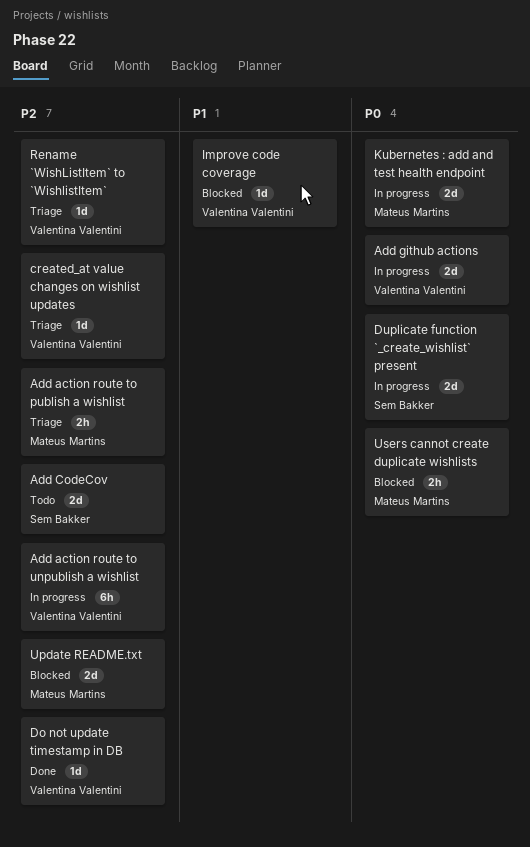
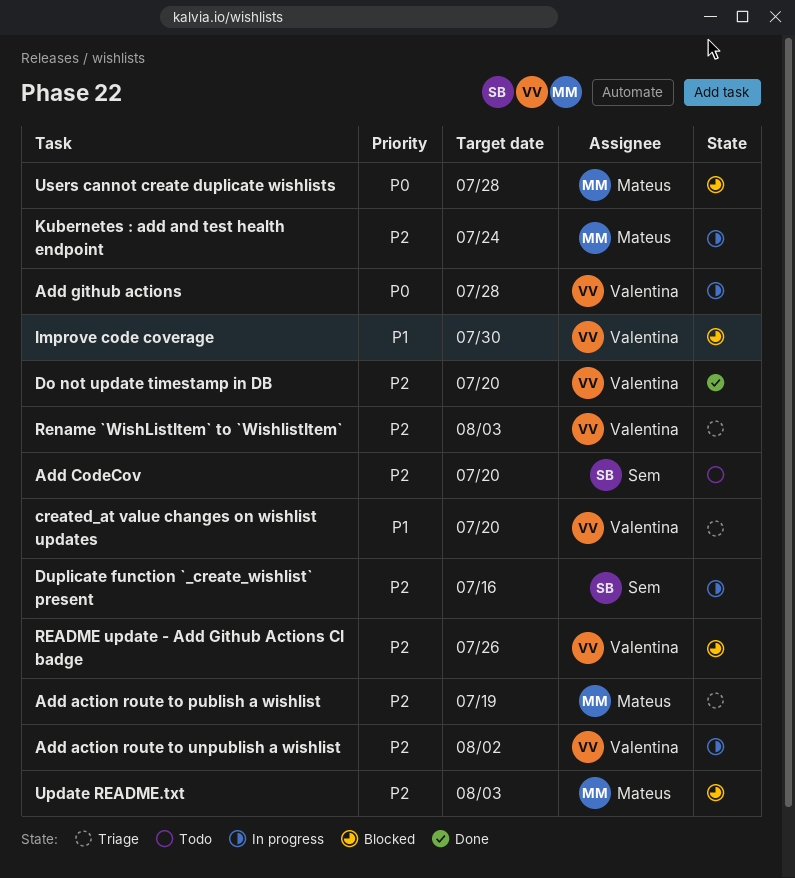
created_at value changes on wishlist updates, priority: P2 -> P1
Duplicate function `_create_wishlist` present, priority: P0 -> P2
Kubernetes : add and test health endpoint, priority: P0 -> P2
README update - Add Github Actions CI badge: none -> present

